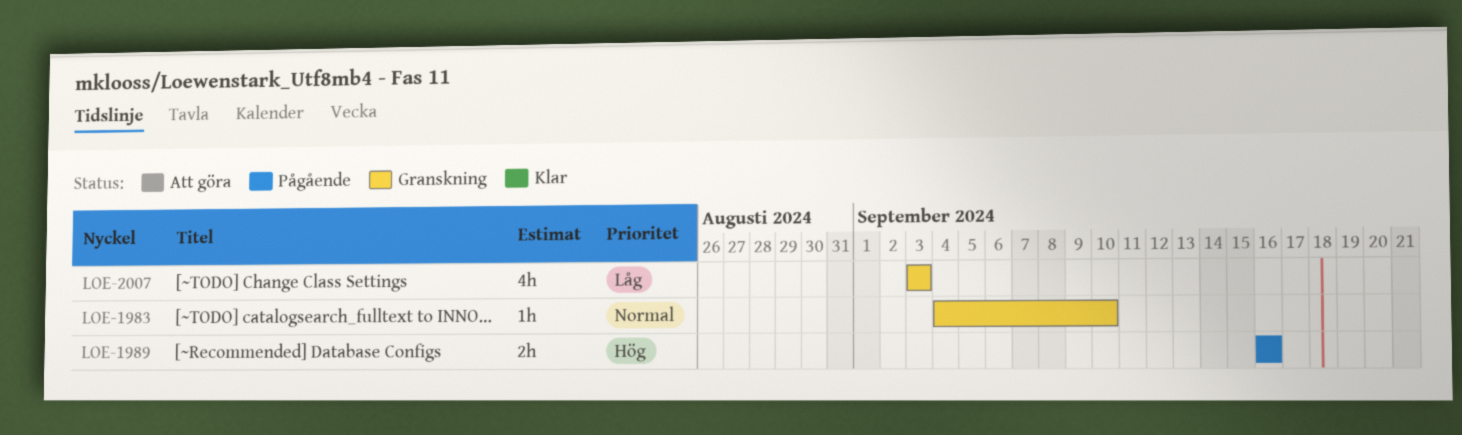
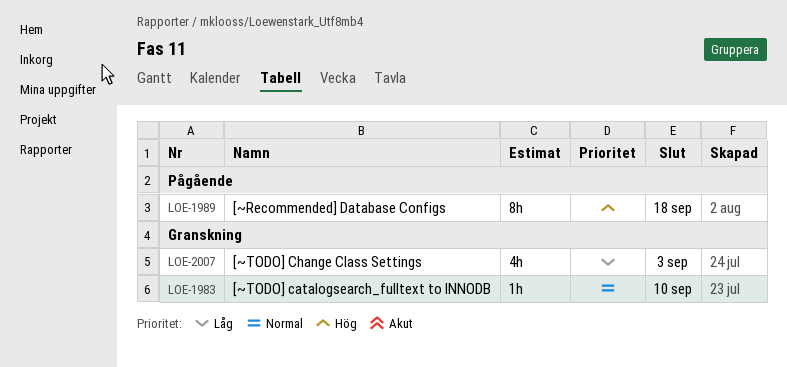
LOE-1989, estimate: 2h -> 8h
LOE-1989, due: Sep 16 -> Sep 18

